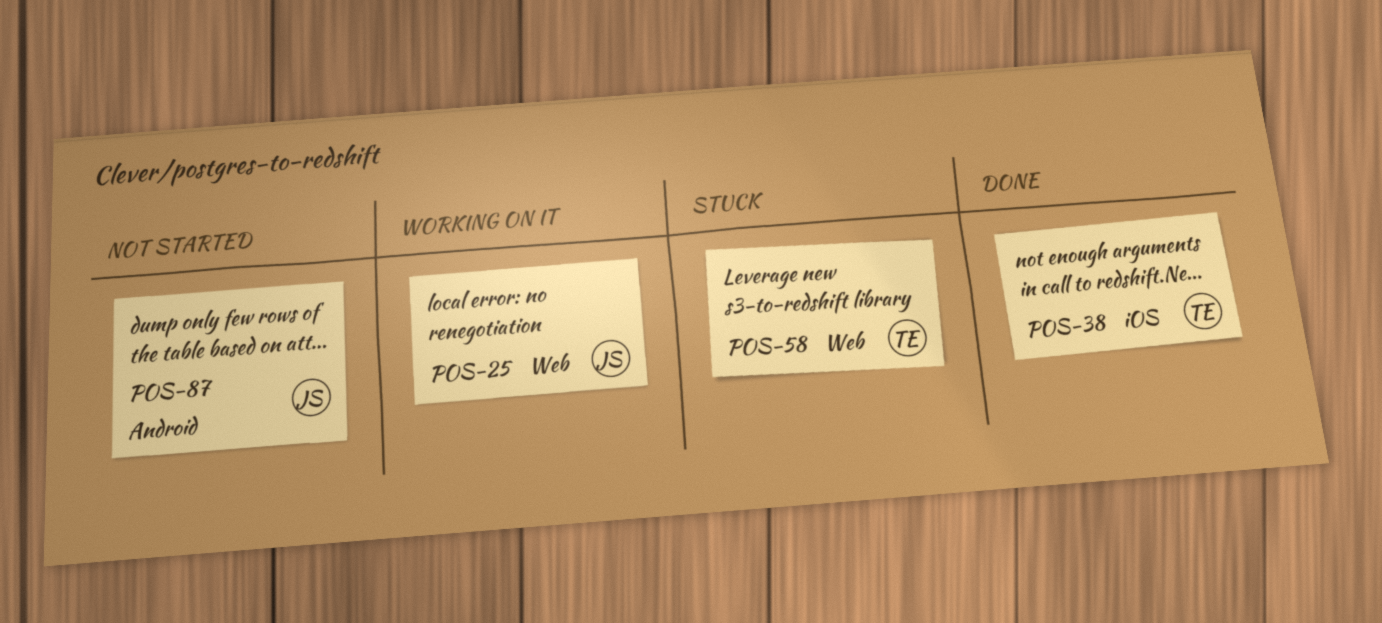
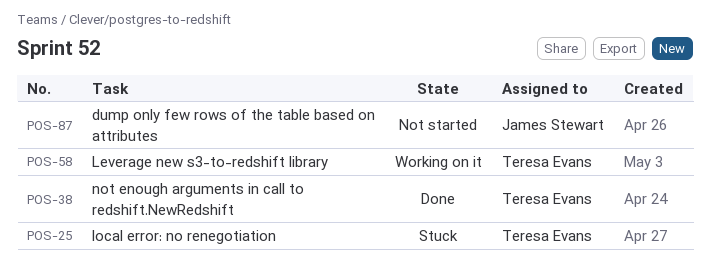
POS-25, status: Working on it -> Stuck
POS-25, owner: James Stewart -> Teresa Evans
POS-58, status: Stuck -> Working on it

